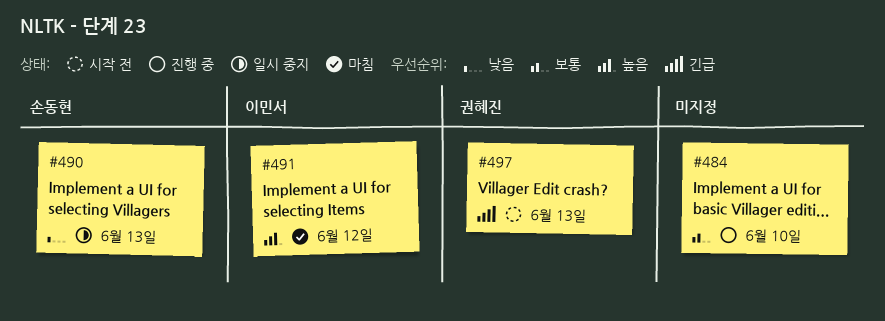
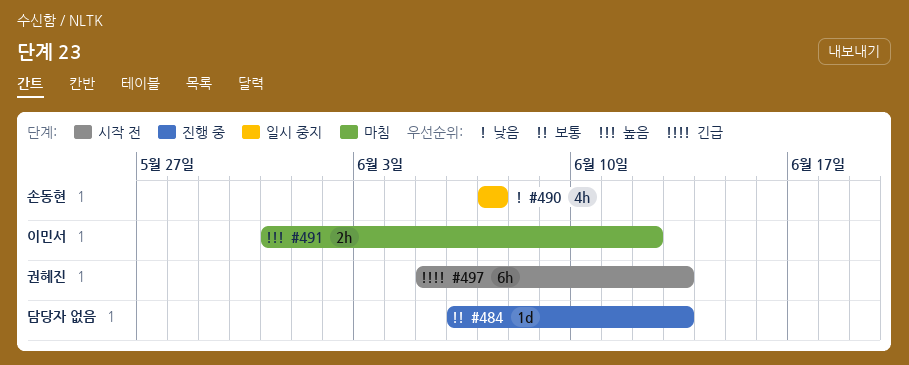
#484, due: Jun 10 -> Jun 13
#490, due: Jun 13 -> Jun 7

